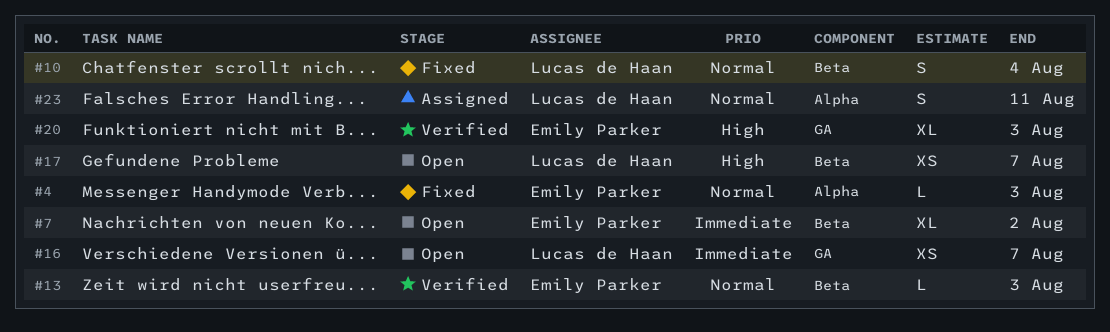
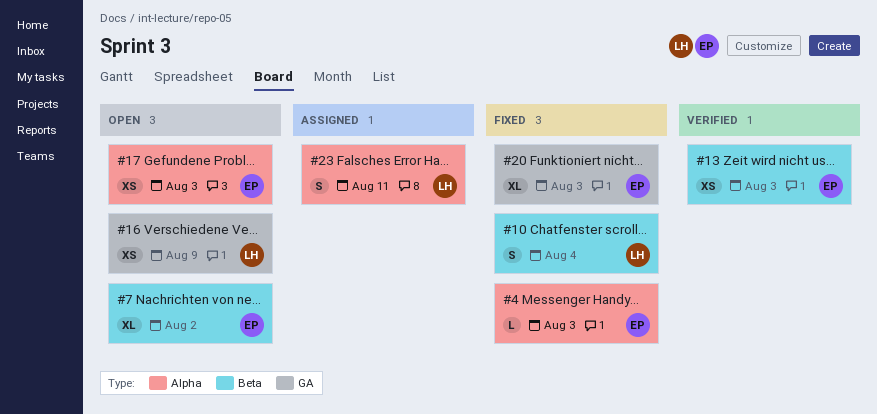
#13, estimate: L -> XS
#16, due: Aug 7 -> Aug 9
#17, owner: Lucas de Haan -> Emily Parker
#17, label: Beta -> Alpha
#17, due: Aug 7 -> Aug 3
#20, status: Verified -> Fixed

